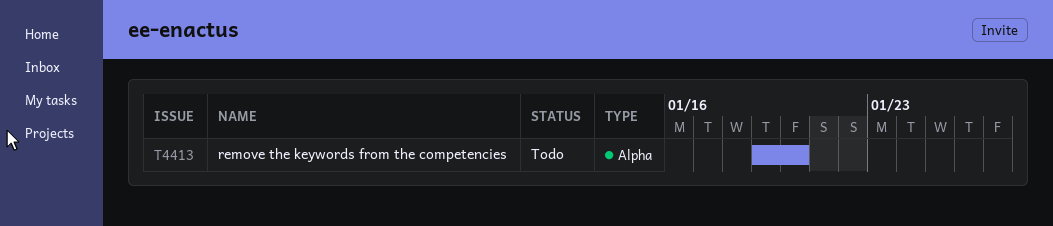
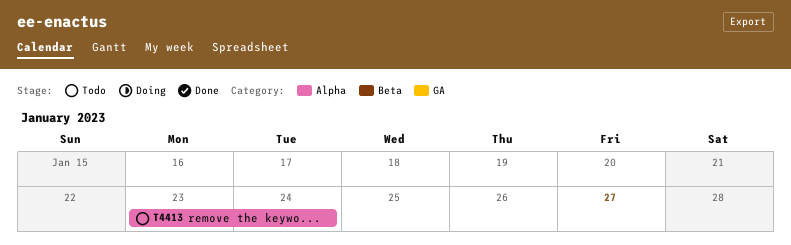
T4413, start: Jan 19 -> Jan 23
T4413, due: Jan 20 -> Jan 24

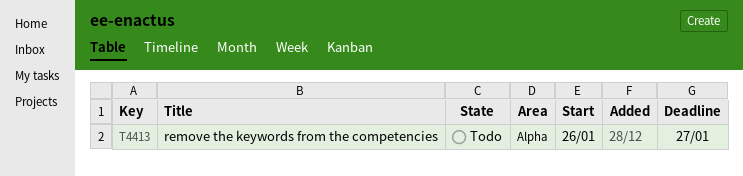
T4413, start: Jan 23 -> Jan 26
T4413, due: Jan 24 -> Jan 27

